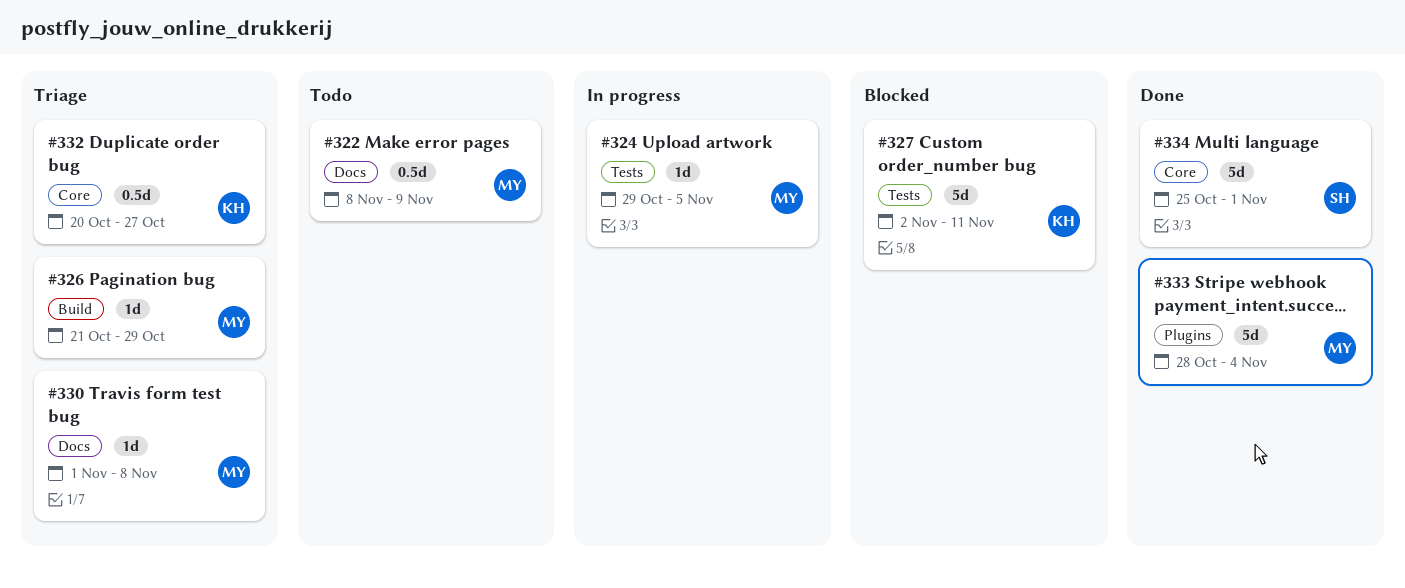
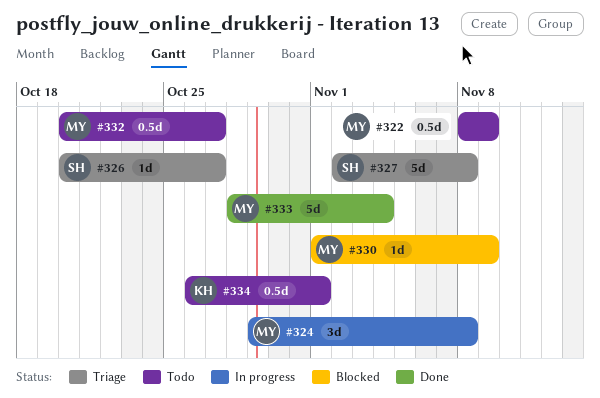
#324, estimate: 1d -> 3d
#324, due: Nov 5 -> Nov 8
#326, owner: MY -> SH
#326, start: Oct 21 -> Oct 20
#326, due: Oct 29 -> Oct 27
#327, status: Blocked -> Triage
#327, owner: KH -> SH
#327, due: Nov 11 -> Nov 8
#330, status: Triage -> Blocked
#330, due: Nov 8 -> Nov 9
#332, status: Triage -> Todo
#332, owner: KH -> MY
#334, status: Done -> Todo
#334, owner: SH -> KH
#334, estimate: 5d -> 0.5d
#334, start: Oct 25 -> Oct 26

